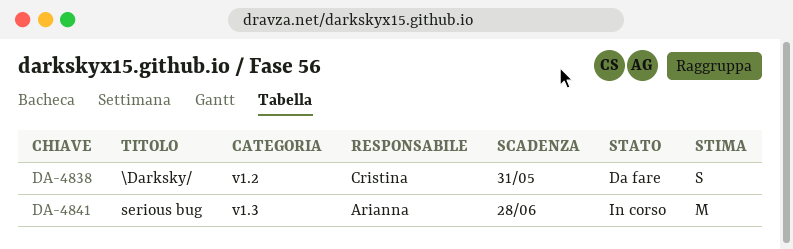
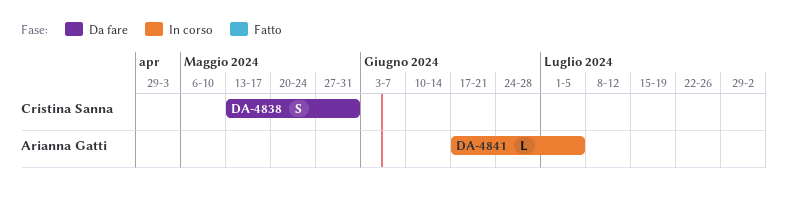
DA-4841, estimate: M -> L
DA-4841, due: Jun 28 -> Jul 5

